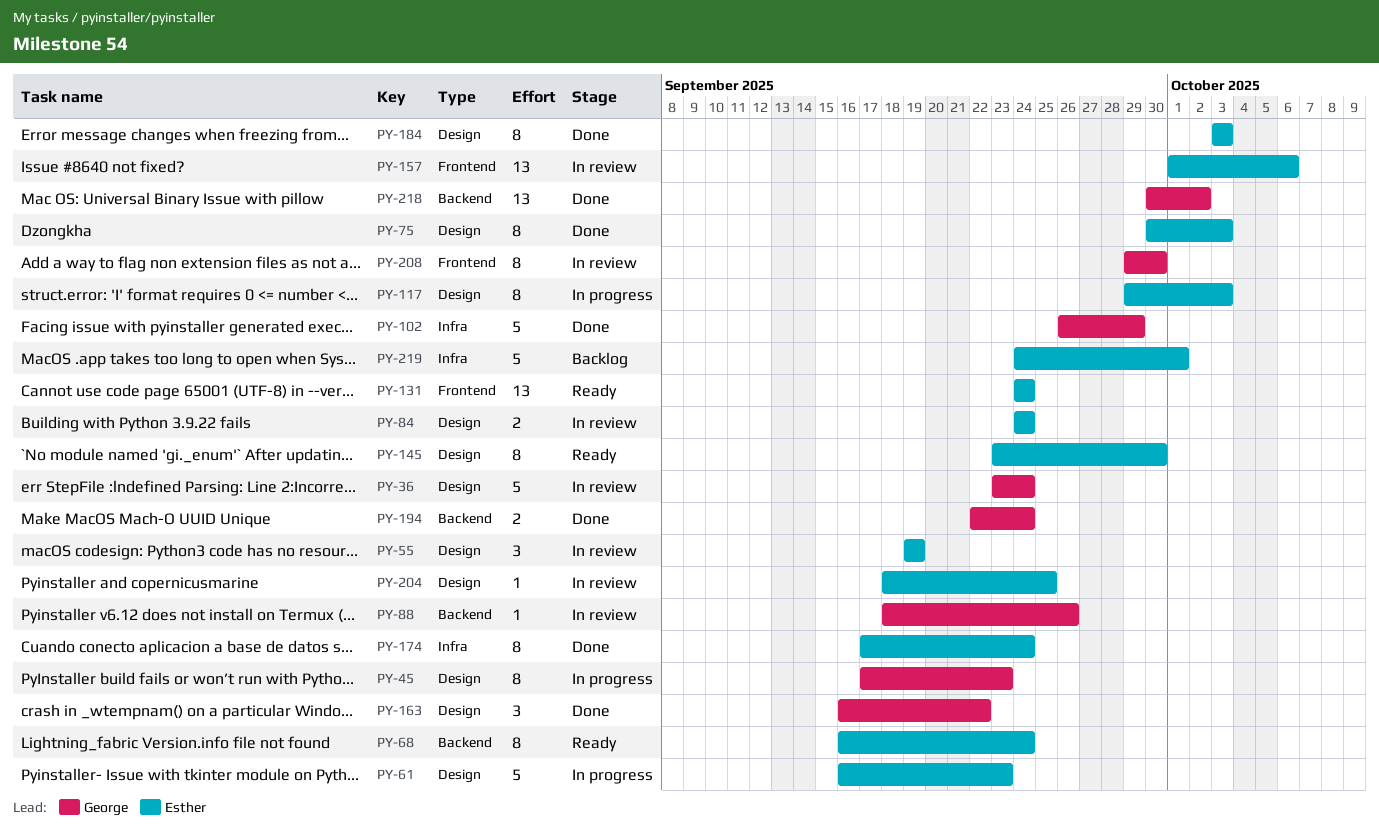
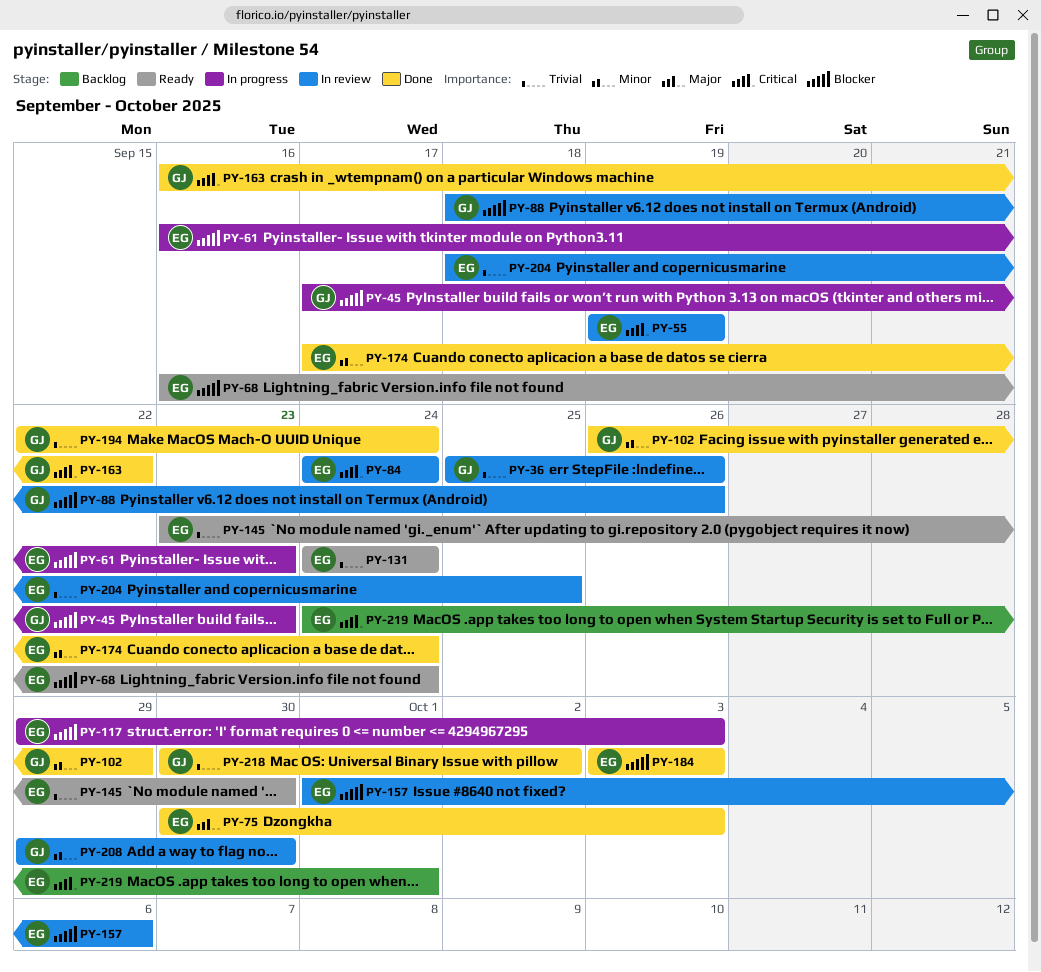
PY-36, start: Sep 23 -> Sep 25
PY-36, due: Sep 24 -> Sep 26

